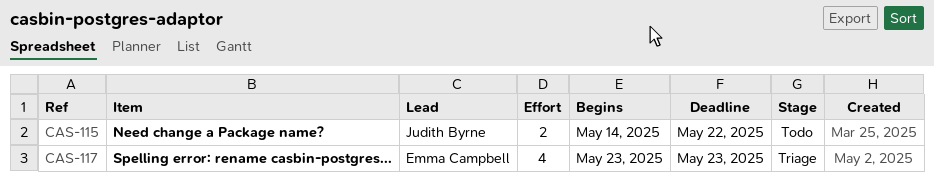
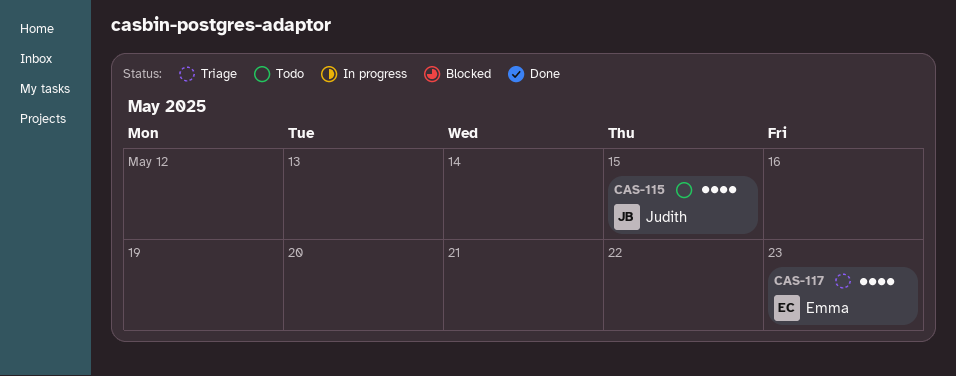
CAS-115, estimate: 2 -> 4
CAS-115, due: May 22 -> May 15

